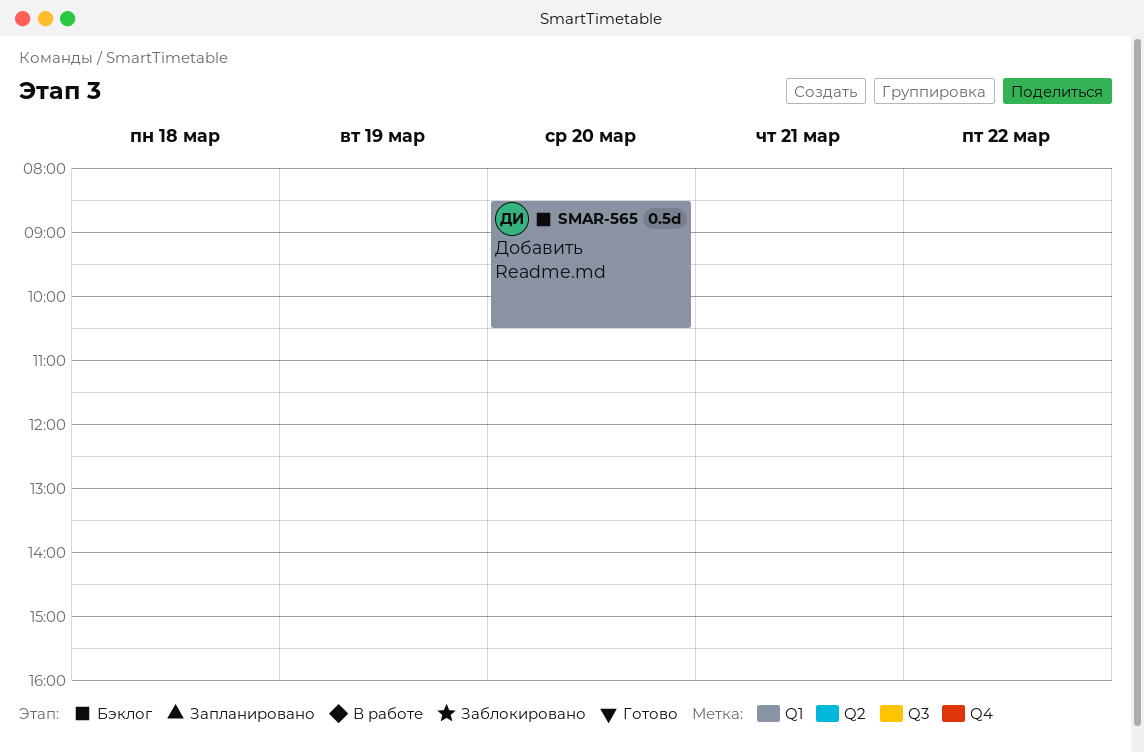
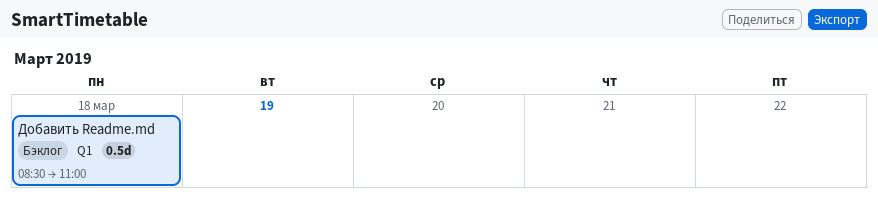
Добавить Readme.md, day: Mar 20 -> Mar 18
Добавить Readme.md, ends: 10:30 -> 11:00

